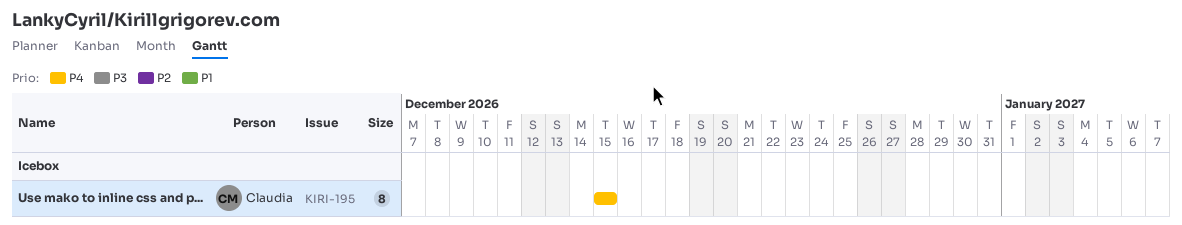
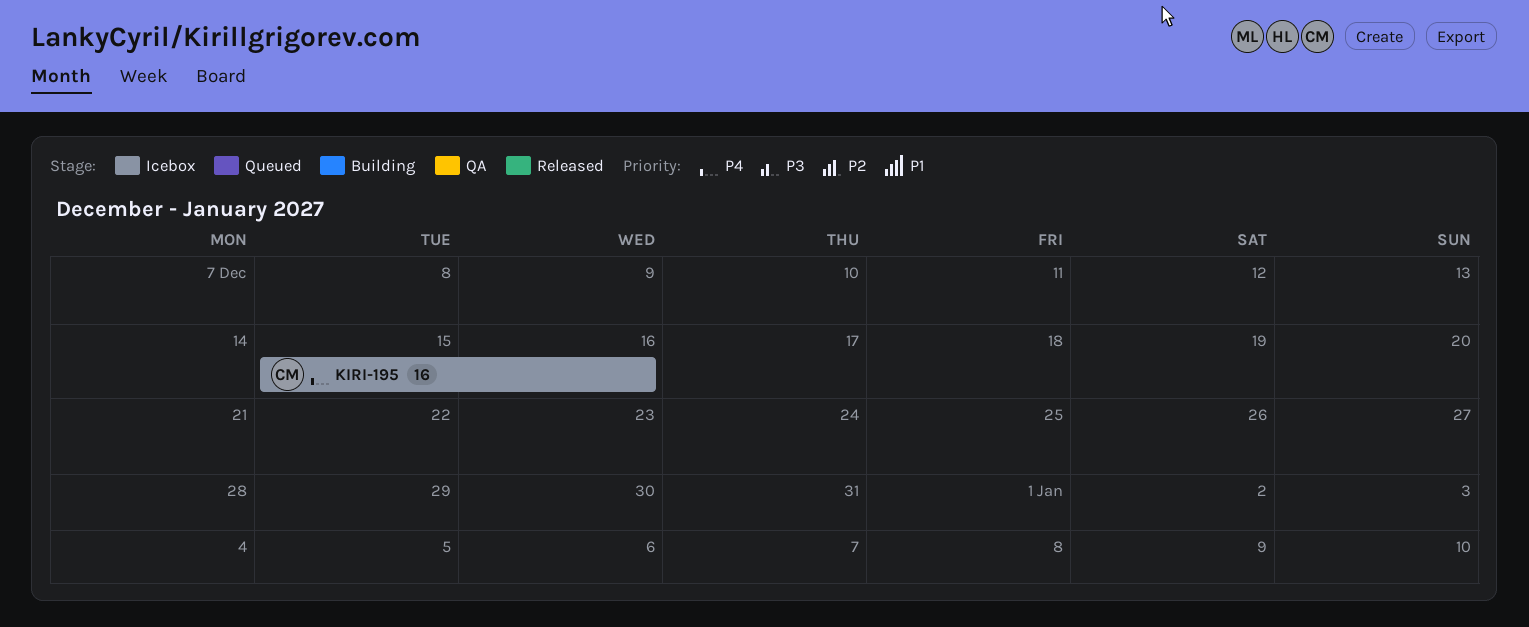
KIRI-195, estimate: 8 -> 16
KIRI-195, due: Dec 15 -> Dec 16

